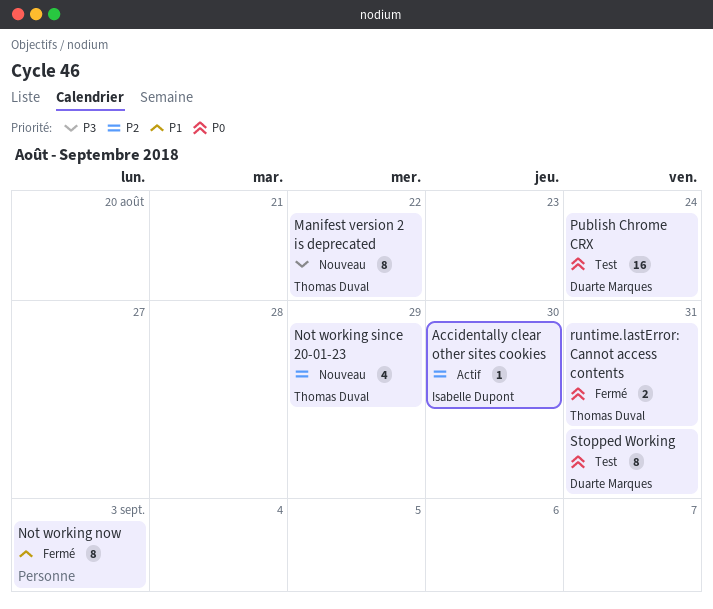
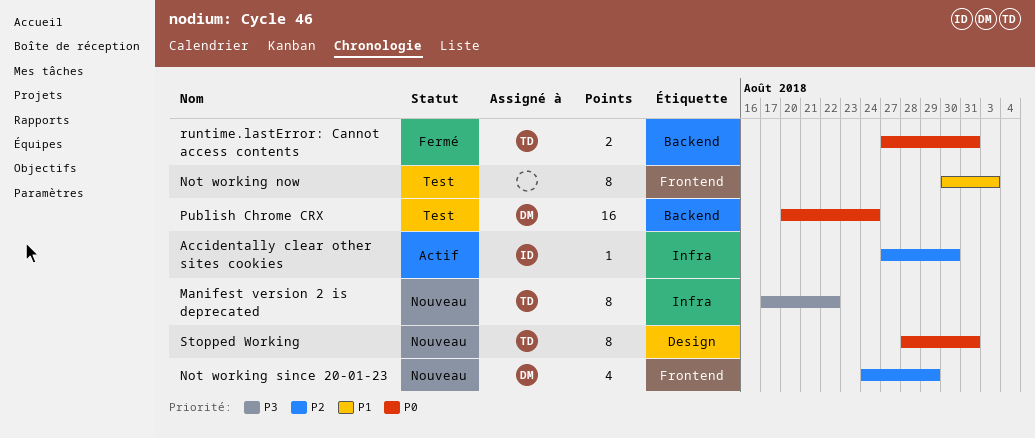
Not working now, status: Fermé -> Test
Not working since 20-01-23, owner: Thomas Duval -> Duarte Marques
Stopped Working, status: Test -> Nouveau
Stopped Working, owner: Duarte Marques -> Thomas Duval

